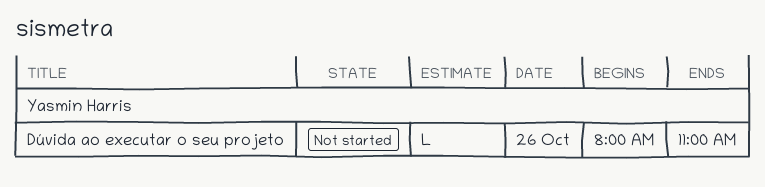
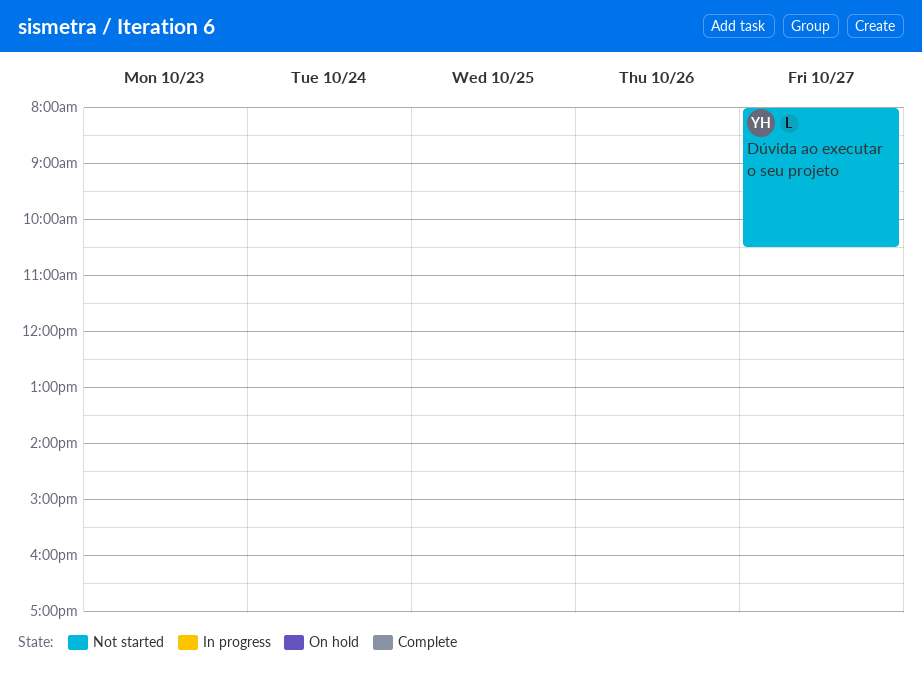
Dúvida ao executar o seu projeto, day: Oct 26 -> Oct 27
Dúvida ao executar o seu projeto, ends: 11:00 -> 10:30

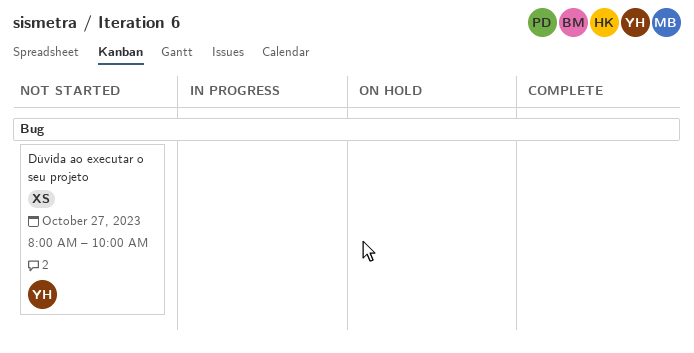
Dúvida ao executar o seu projeto, estimate: L -> XS
Dúvida ao executar o seu projeto, ends: 10:30 -> 10:00

